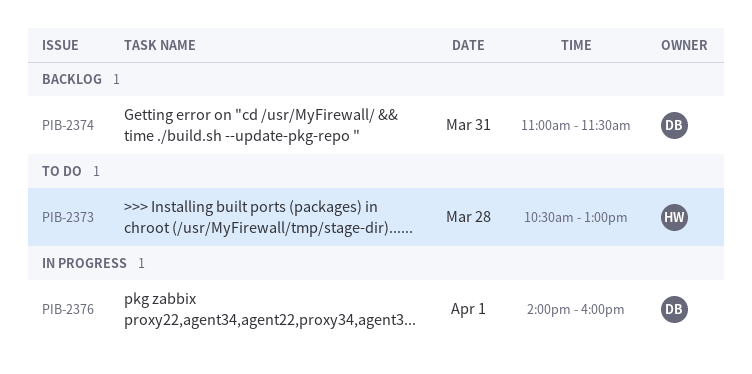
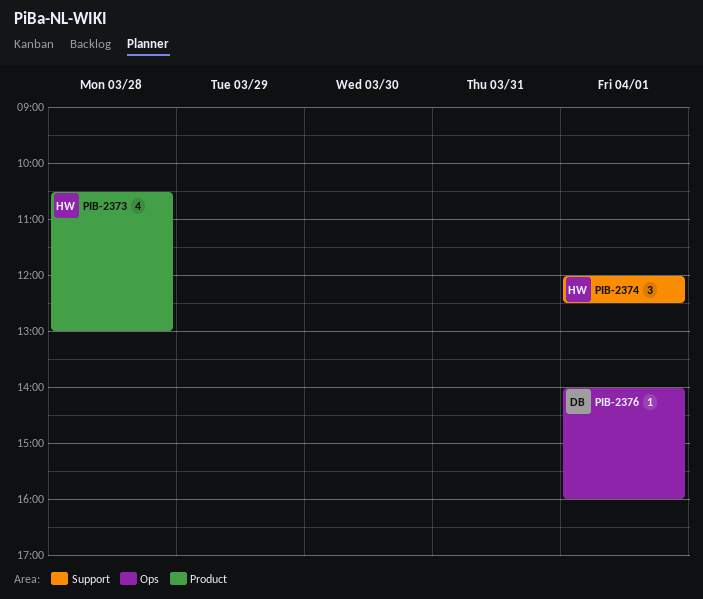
PIB-2374, owner: DB -> HW
PIB-2374, day: Mar 31 -> Apr 1
PIB-2374, begins: 11:00 -> 12:00
PIB-2374, ends: 11:30 -> 12:30

